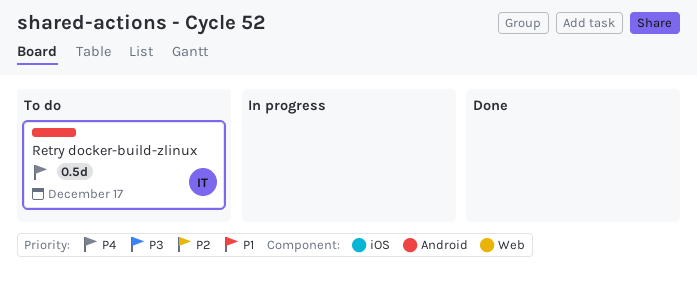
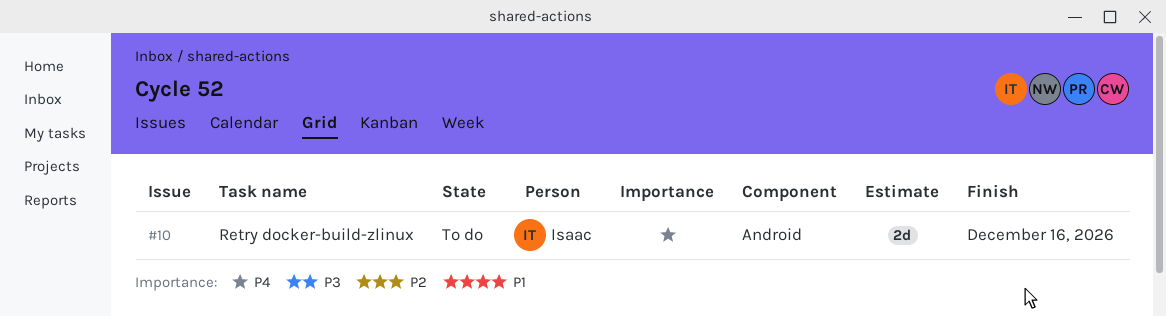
Retry docker-build-zlinux, estimate: 0.5d -> 2d
Retry docker-build-zlinux, due: Dec 17 -> Dec 16

